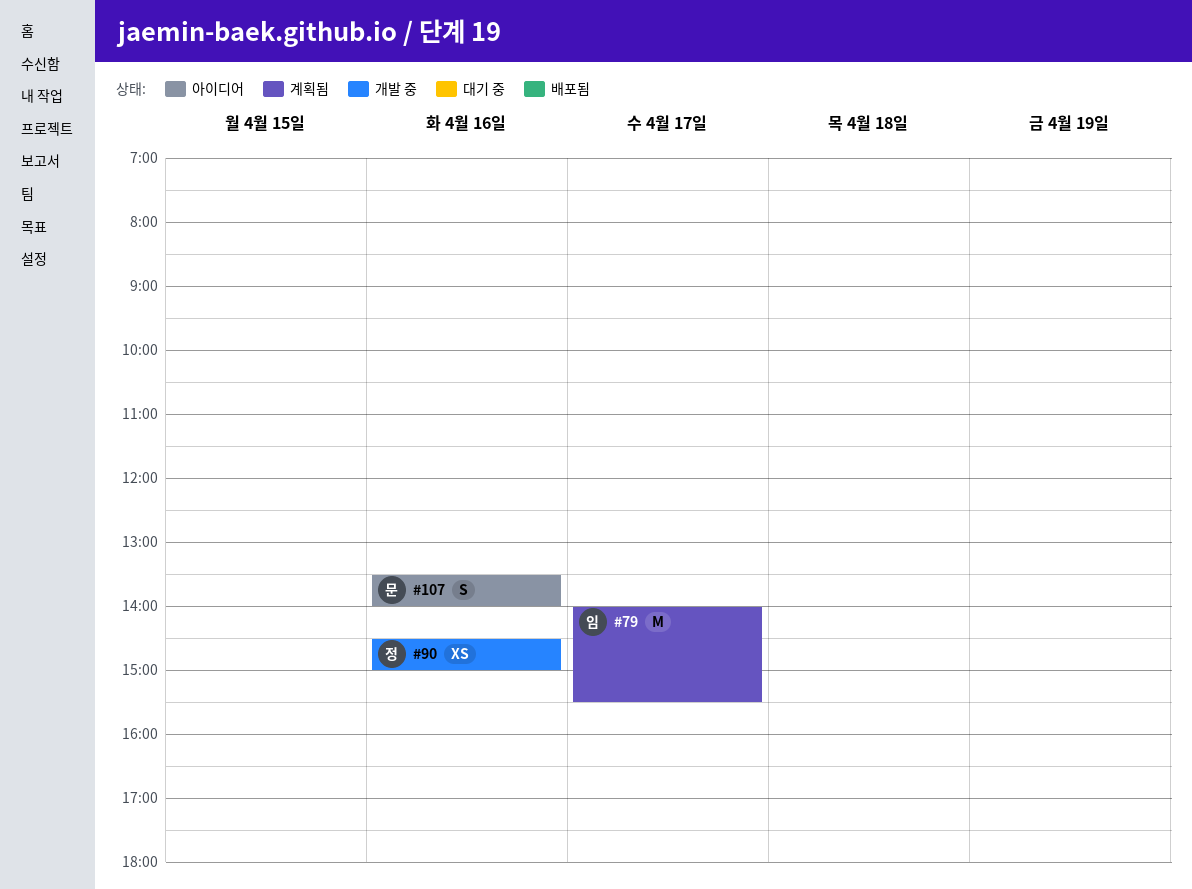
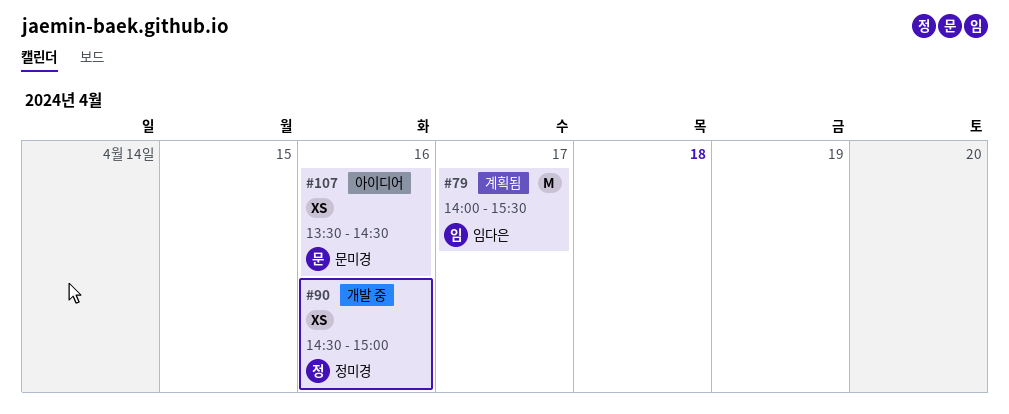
#107, estimate: S -> XS
#107, ends: 14:00 -> 14:30

